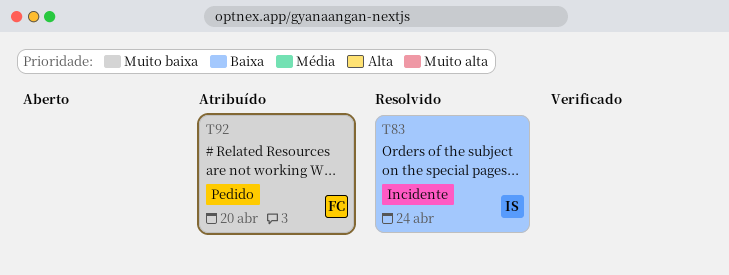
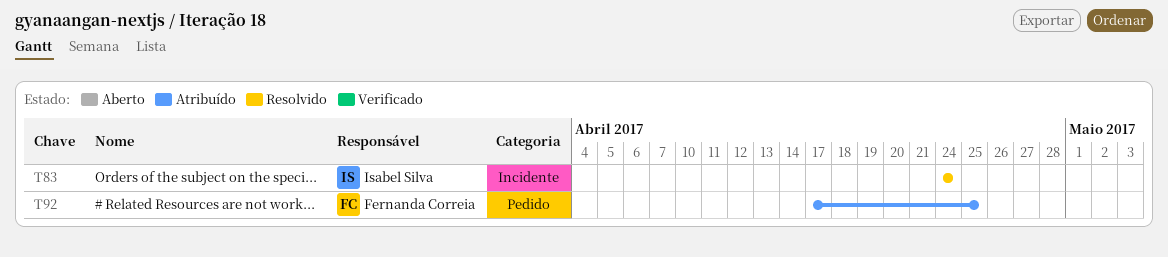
T92, due: Apr 20 -> Apr 25

